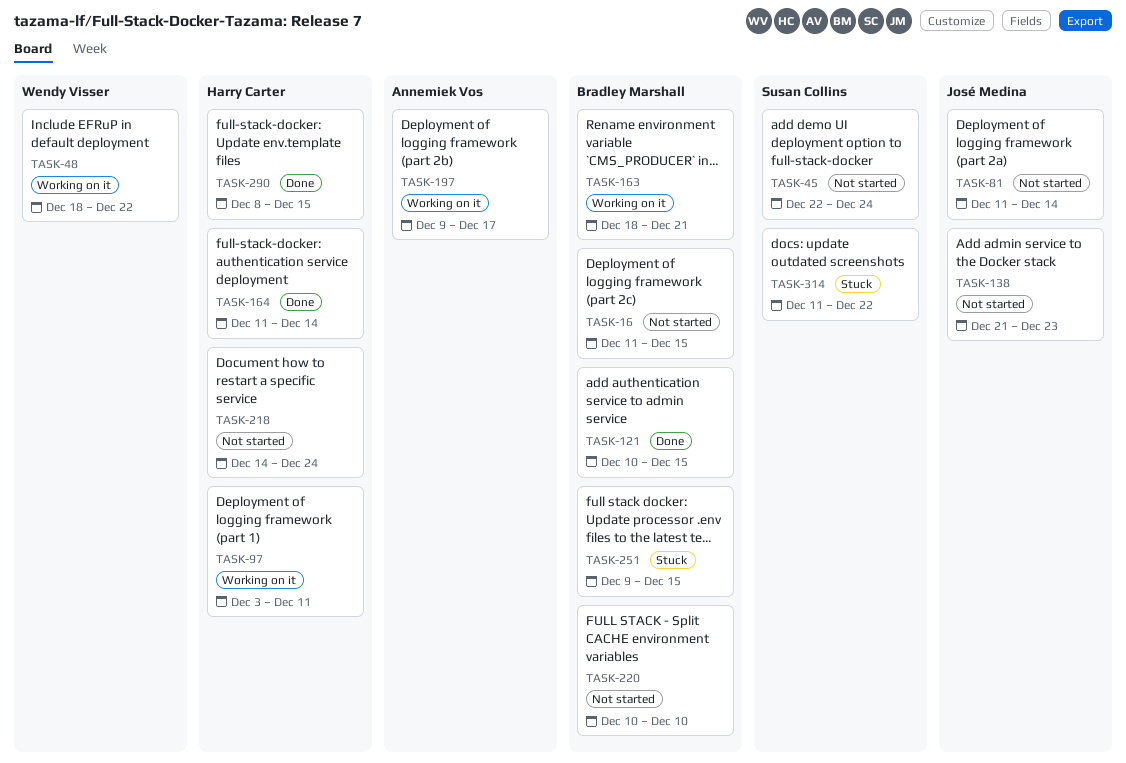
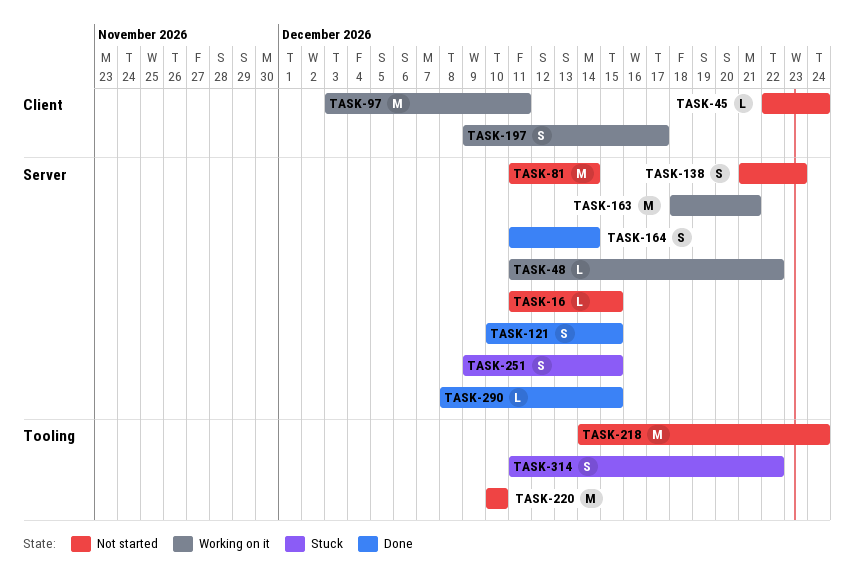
TASK-48, start: Dec 18 -> Dec 11

